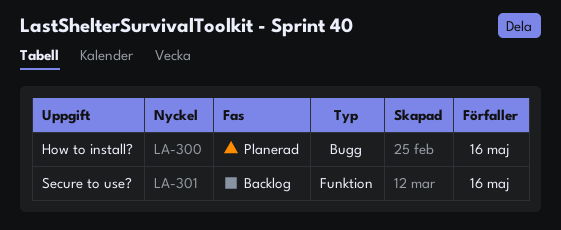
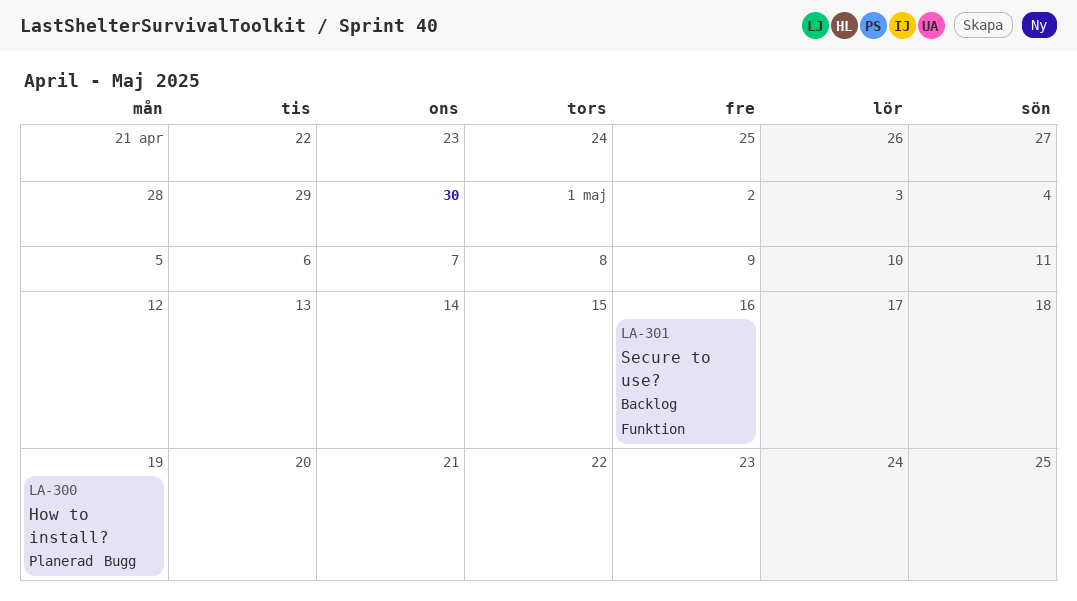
LA-300, due: May 16 -> May 19

